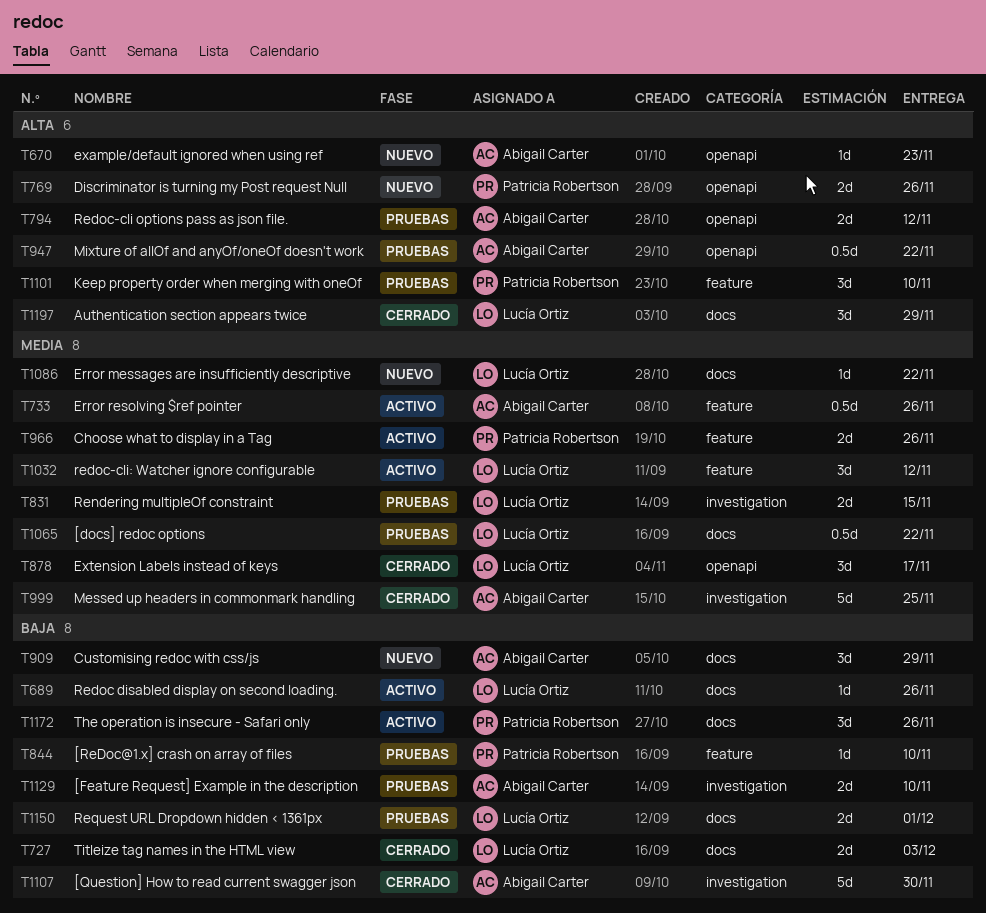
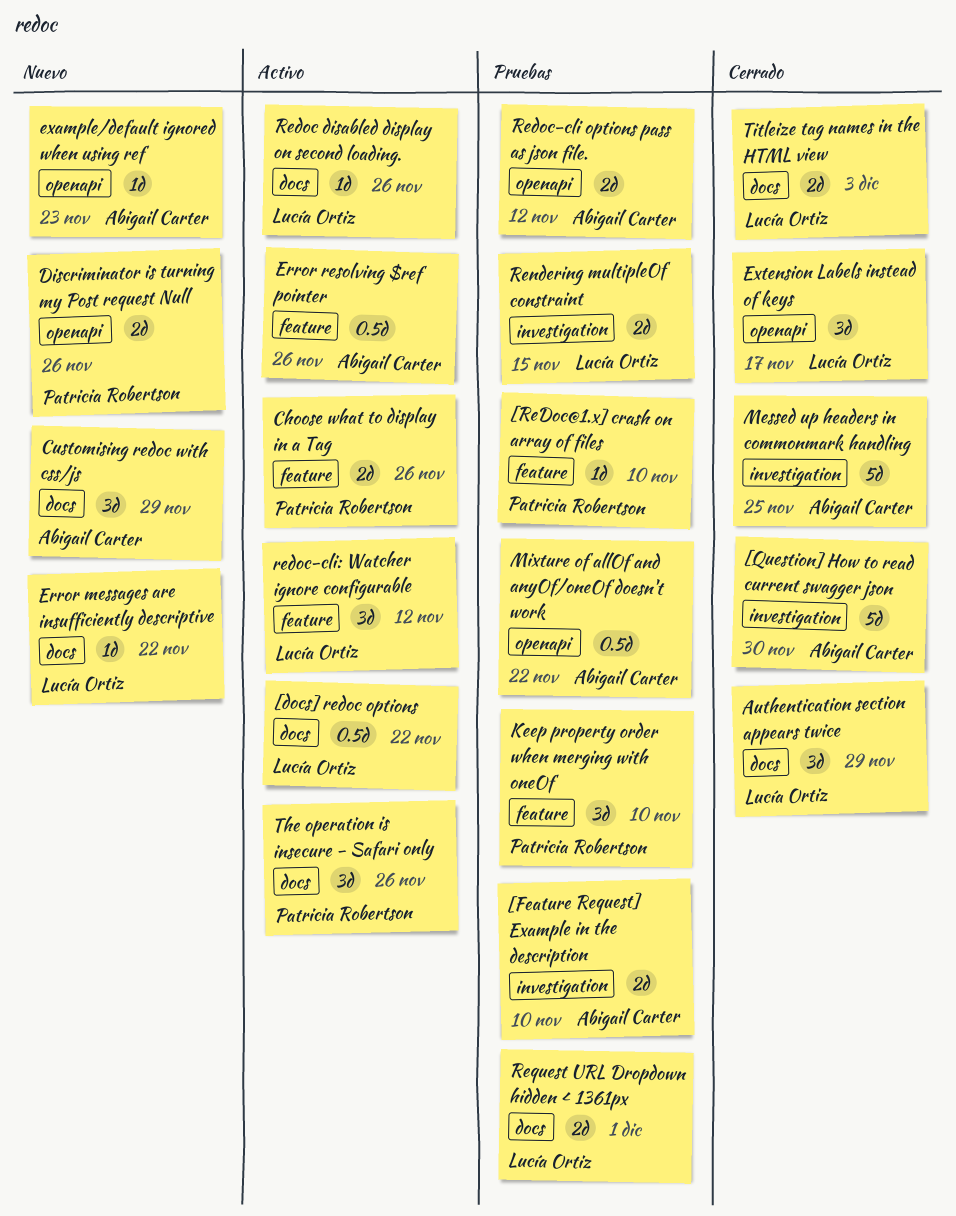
[docs] redoc options, status: Pruebas -> Activo

